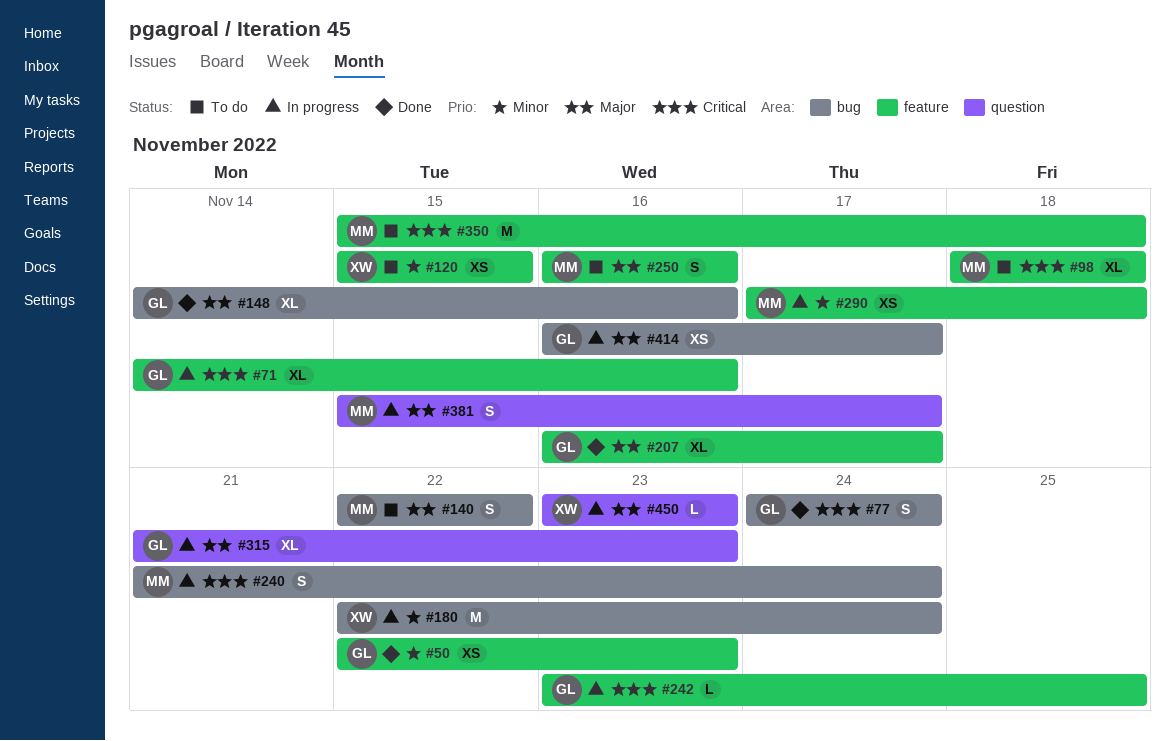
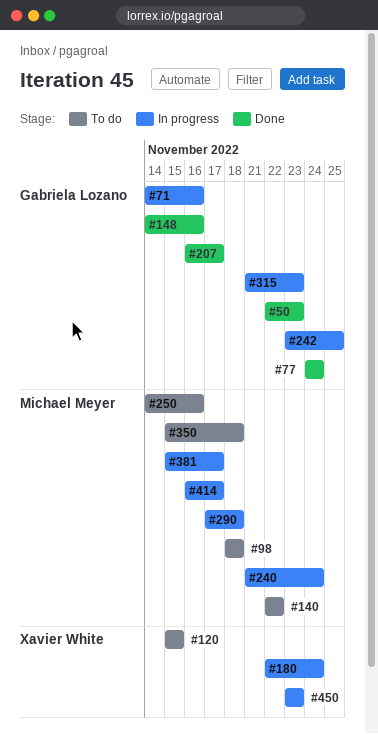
#250, start: Nov 16 -> Nov 14
#414, owner: Gabriela Lozano -> Michael Meyer

